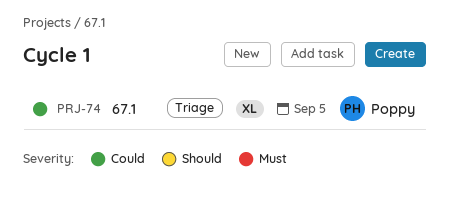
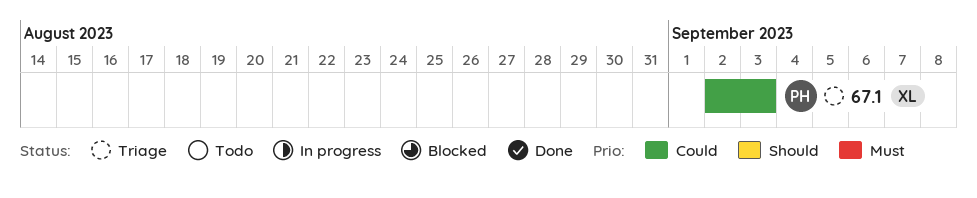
67.1, due: Sep 5 -> Sep 3

